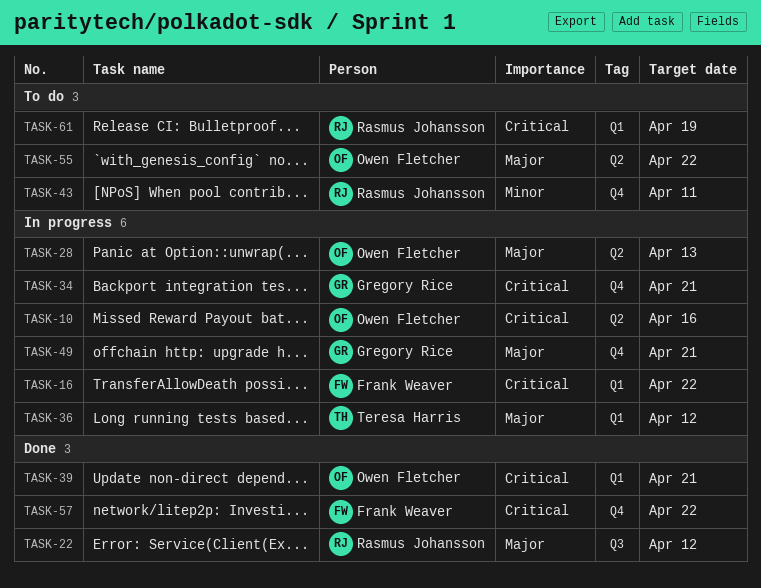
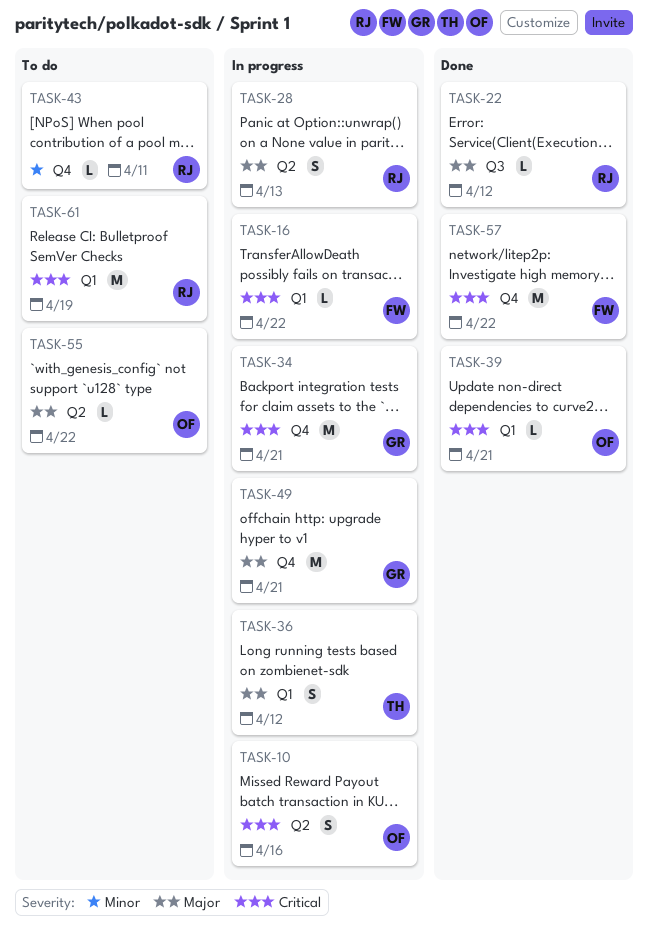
TASK-28, owner: Owen Fletcher -> Rasmus Johansson

